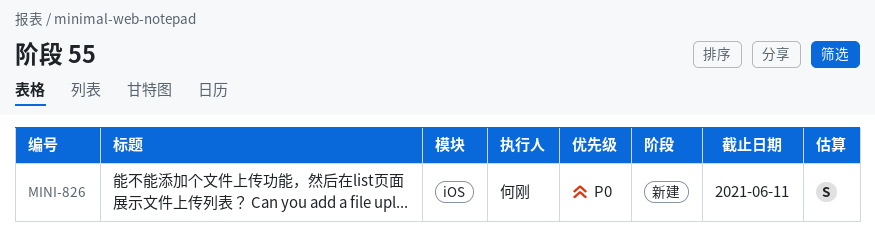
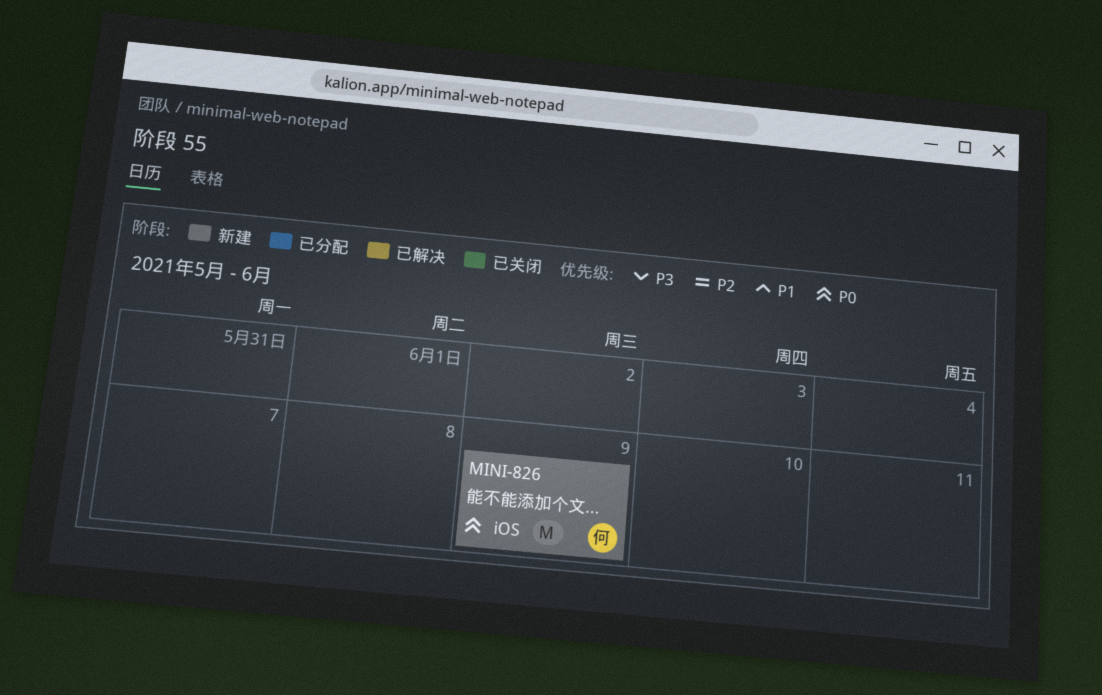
MINI-826, estimate: S -> M
MINI-826, due: Jun 11 -> Jun 9

